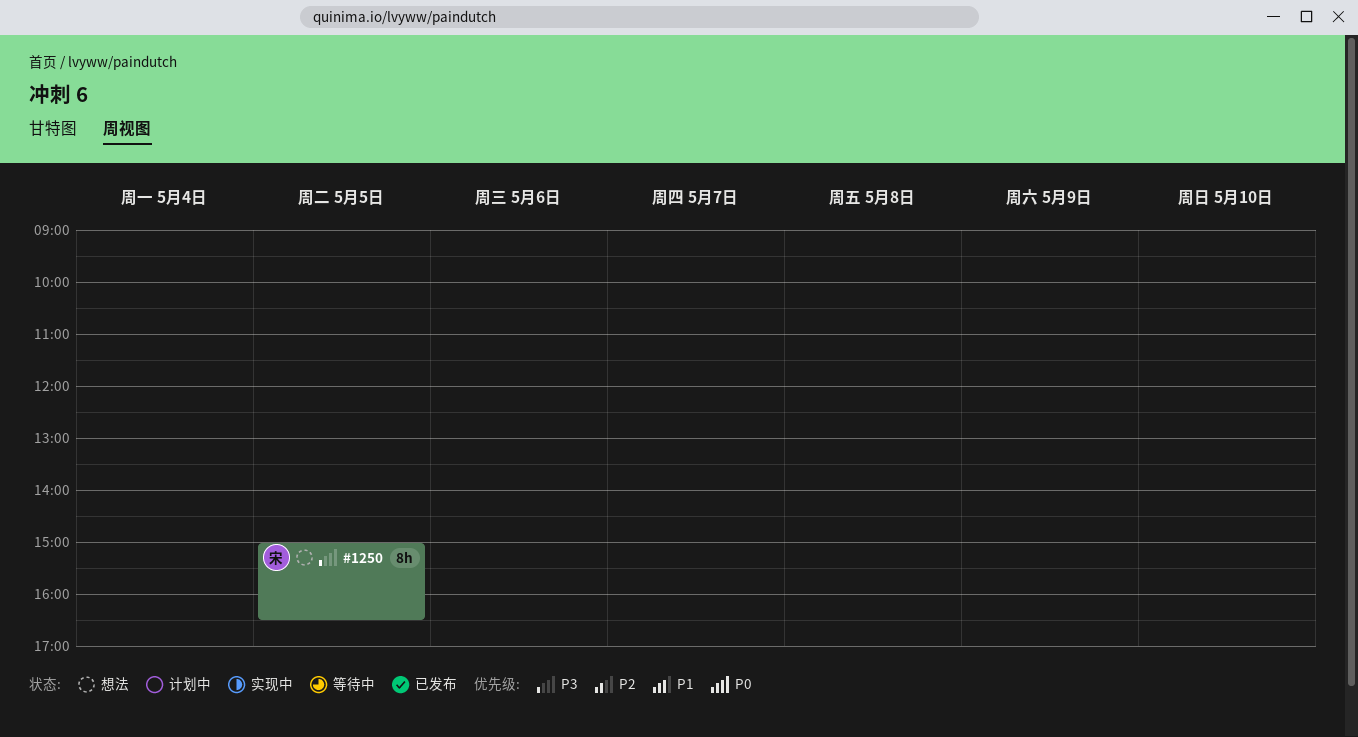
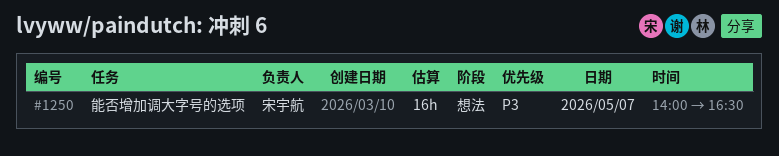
#1250, estimate: 8h -> 16h
#1250, day: May 5 -> May 7
#1250, begins: 15:00 -> 14:00

